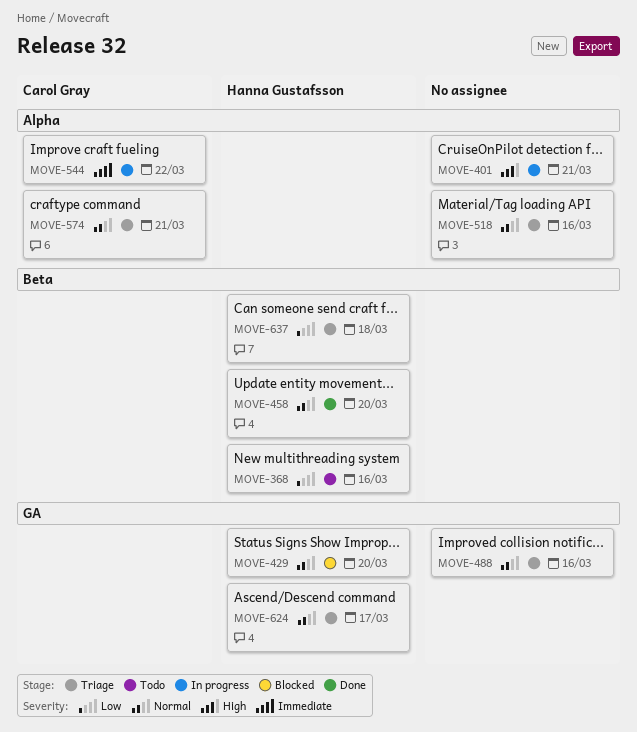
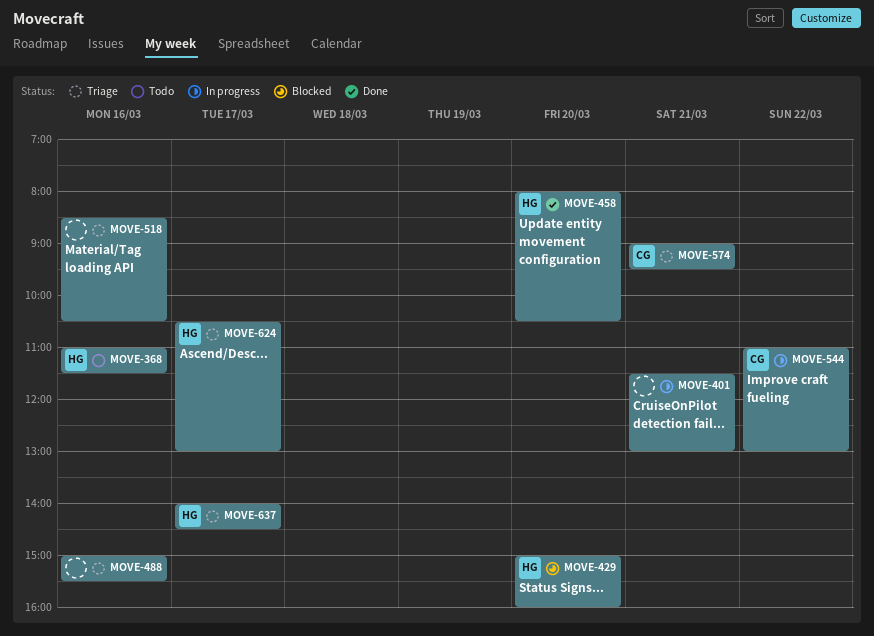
MOVE-637, day: Mar 18 -> Mar 17

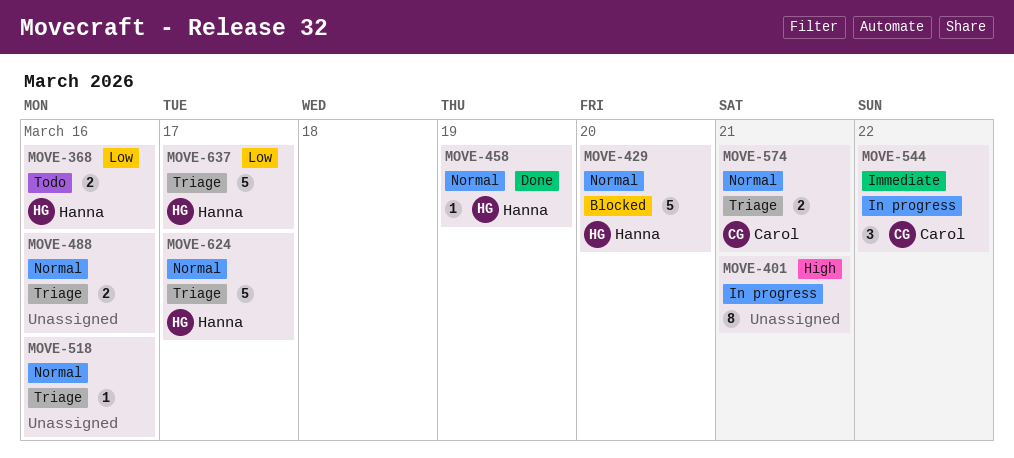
MOVE-458, day: Mar 20 -> Mar 19

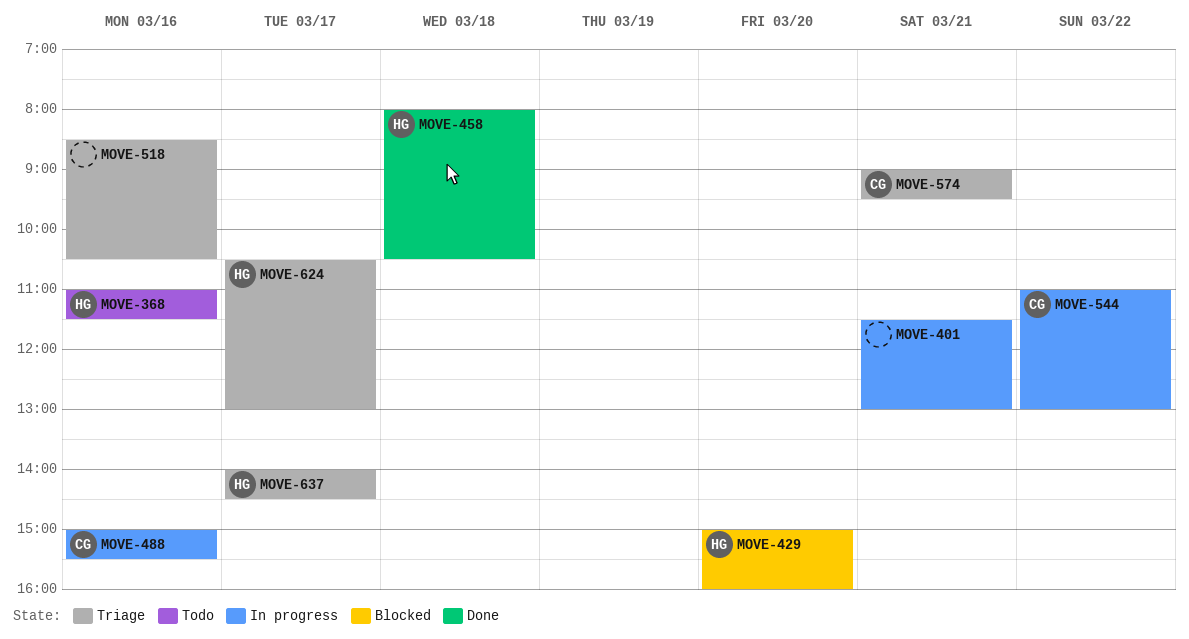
MOVE-458, day: Mar 19 -> Mar 18
MOVE-488, status: Triage -> In progress
MOVE-488, owner: none -> Carol

